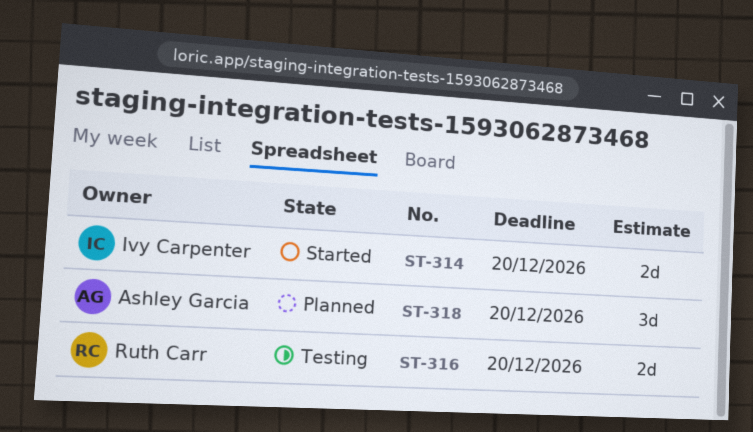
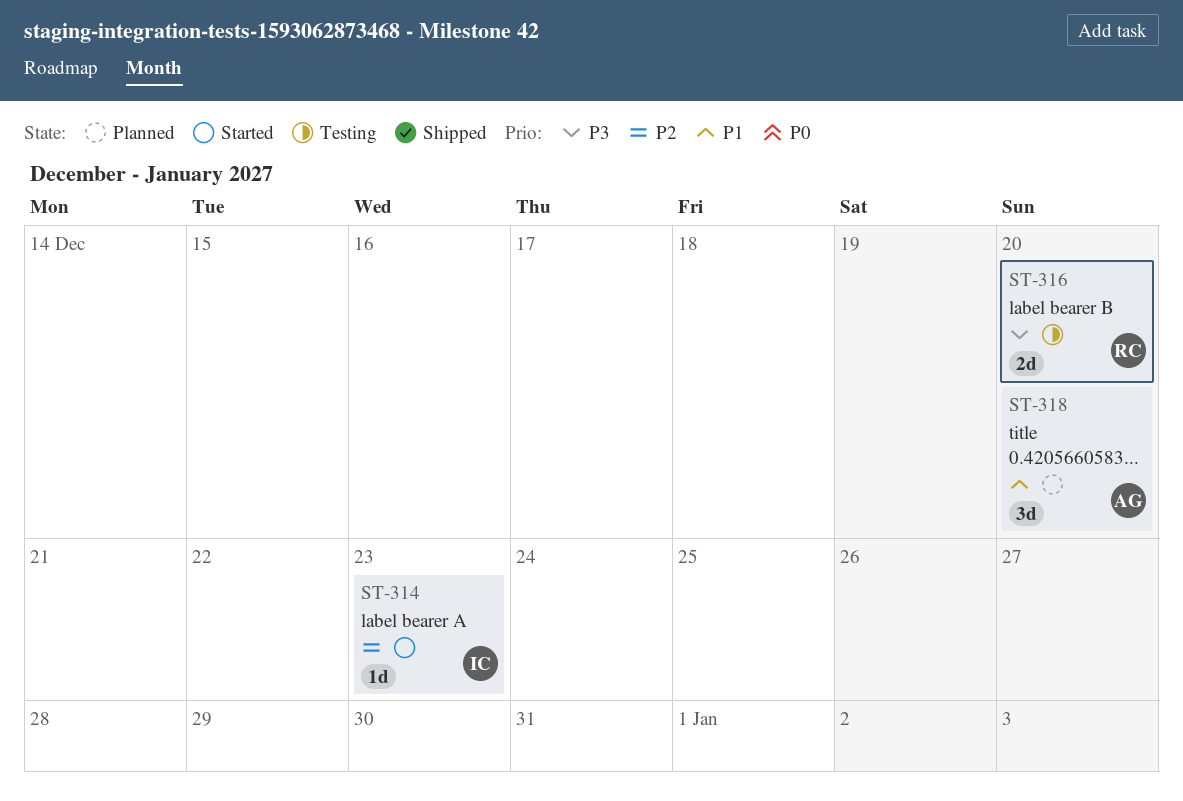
ST-314, estimate: 2d -> 1d
ST-314, due: Dec 20 -> Dec 23

